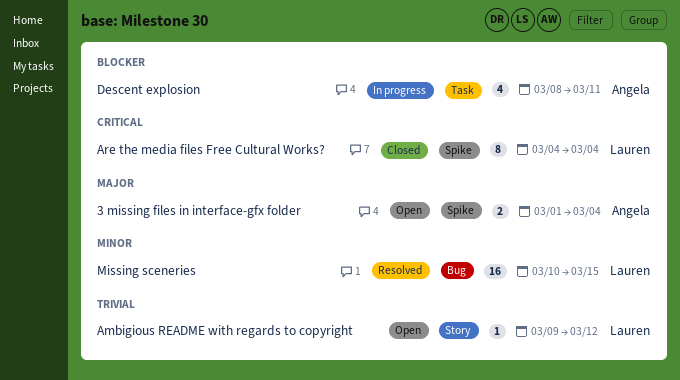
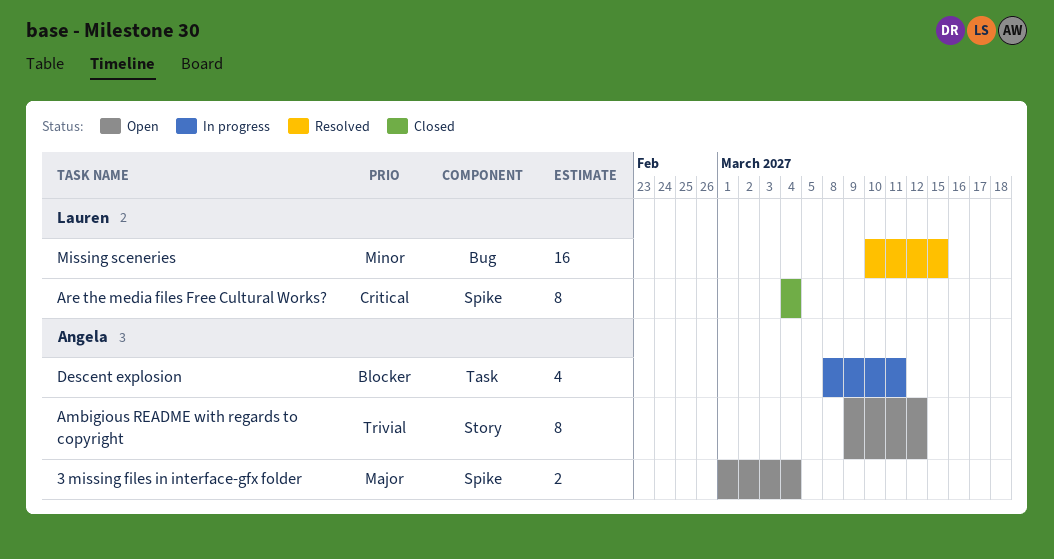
Ambigious README with regards to copyright, owner: Lauren -> Angela
Ambigious README with regards to copyright, estimate: 1 -> 8

